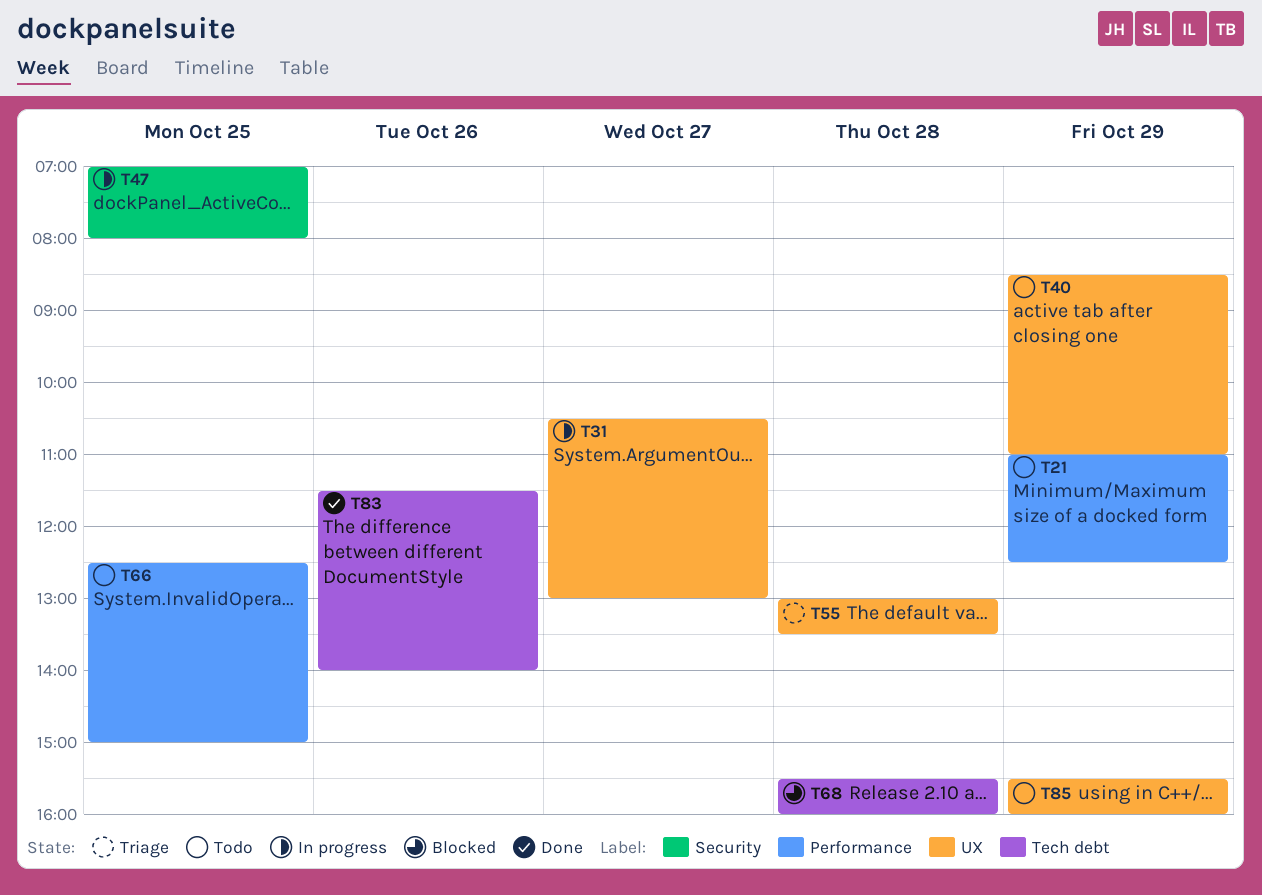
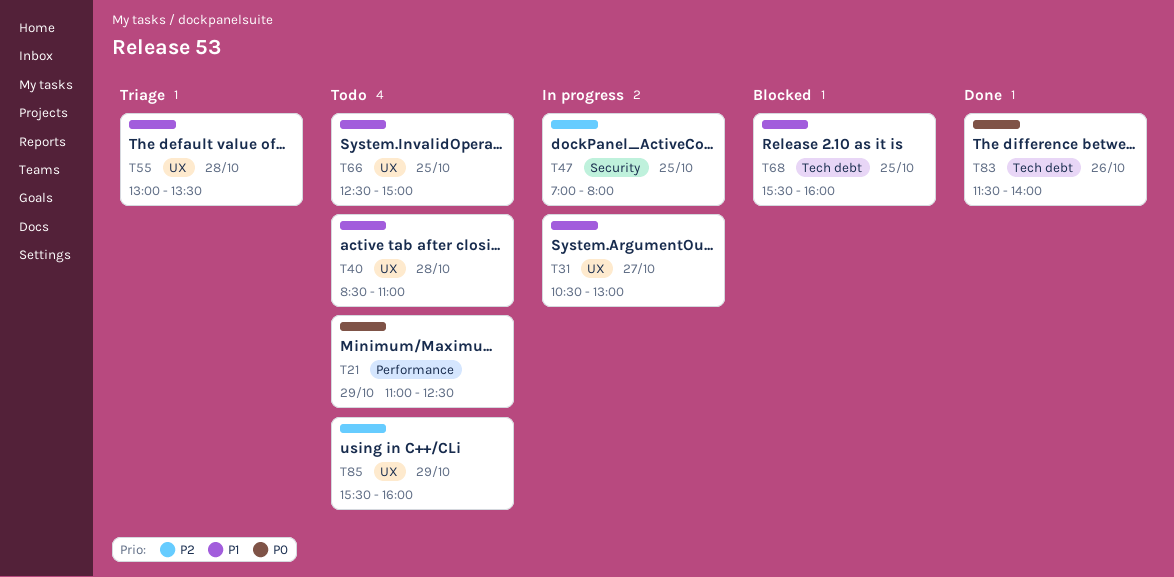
T40, day: Oct 29 -> Oct 28
T66, label: Performance -> UX
T68, day: Oct 28 -> Oct 25

